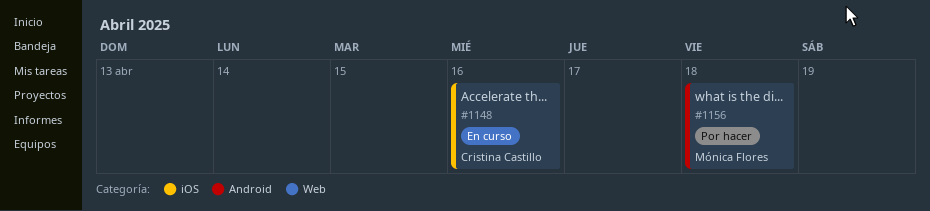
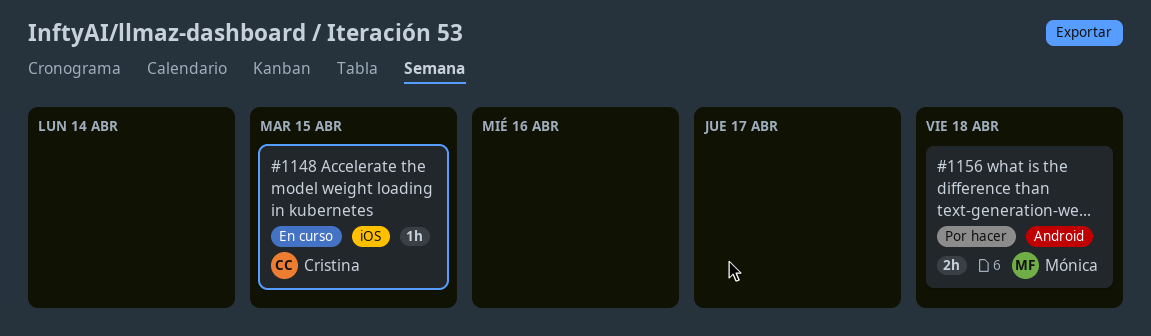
#1148, due: Apr 16 -> Apr 15

